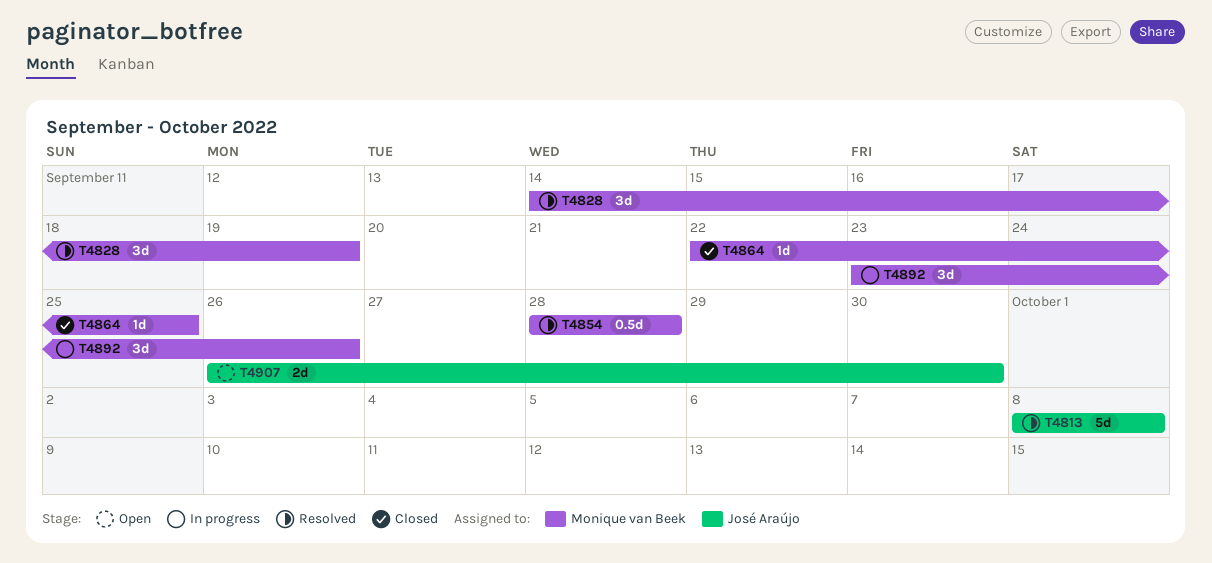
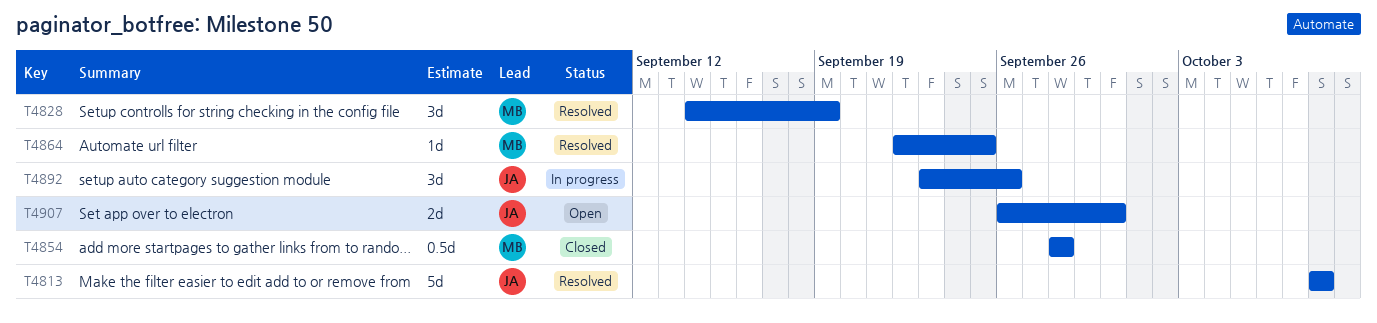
T4854, status: Resolved -> Closed
T4864, status: Closed -> Resolved
T4892, owner: Monique van Beek -> José Araújo

